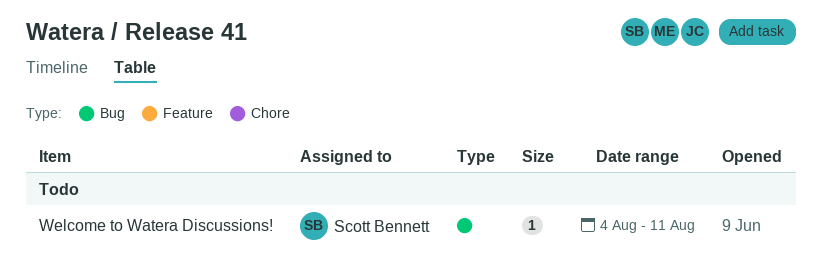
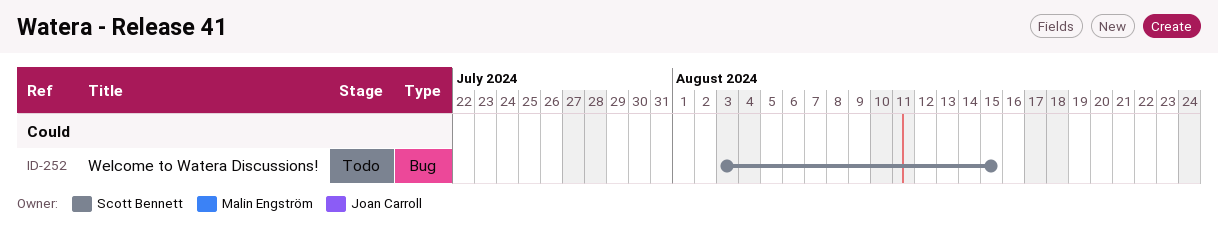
Welcome to Watera Discussions!, start: Aug 4 -> Aug 3
Welcome to Watera Discussions!, due: Aug 11 -> Aug 15

